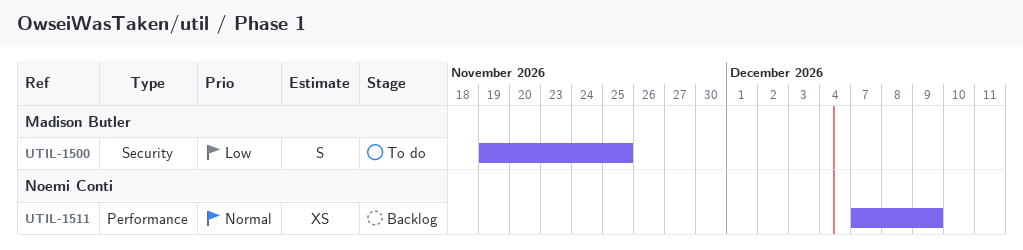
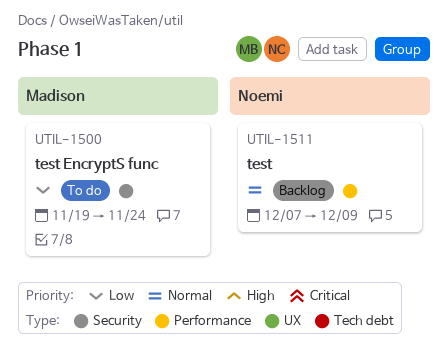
UTIL-1500, due: Nov 25 -> Nov 24

